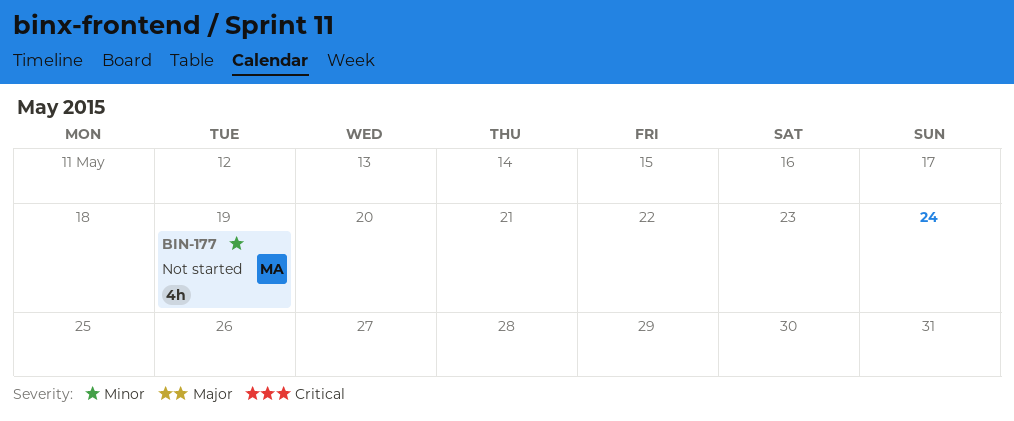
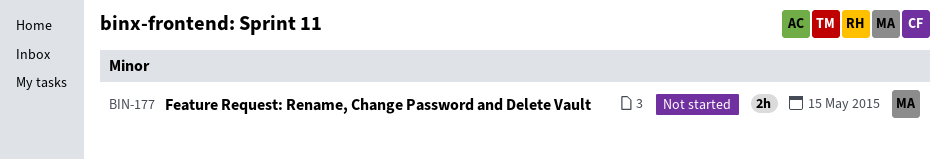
BIN-177, estimate: 4h -> 2h
BIN-177, due: May 19 -> May 15

